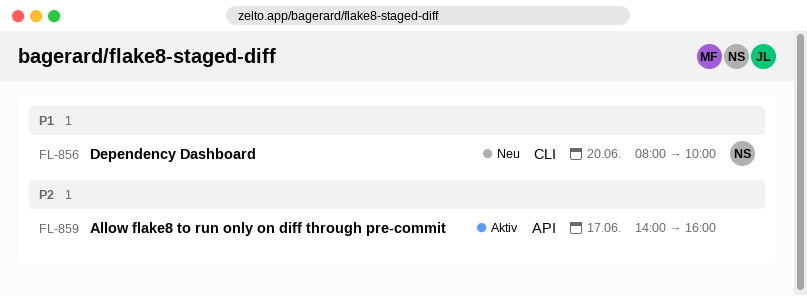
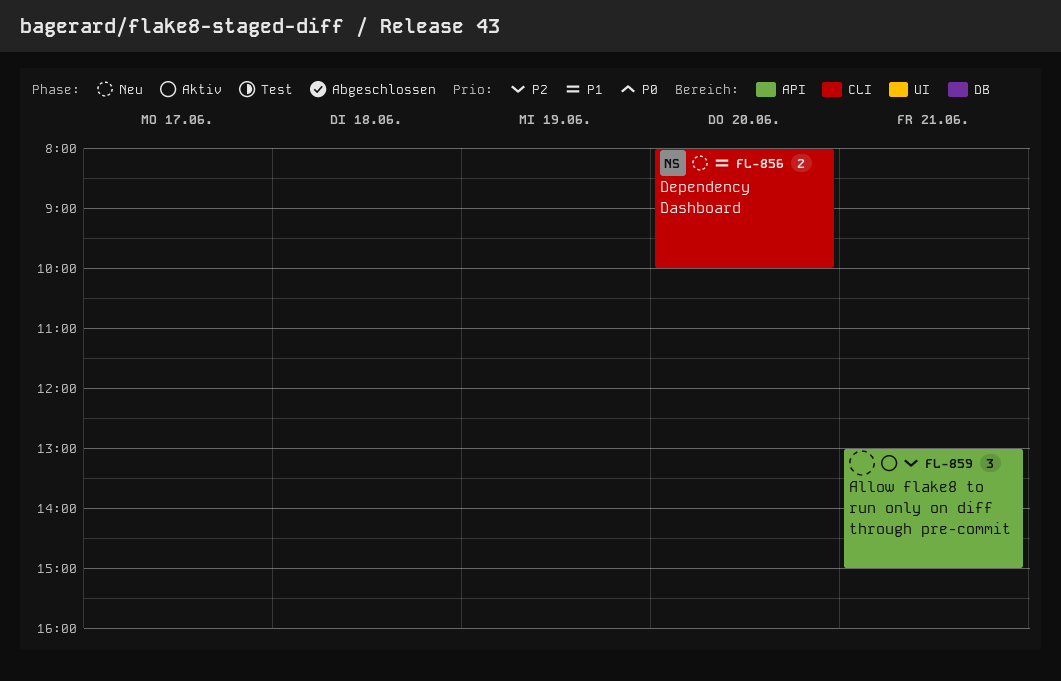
FL-859, day: Jun 17 -> Jun 21
FL-859, begins: 14:00 -> 13:00
FL-859, ends: 16:00 -> 15:00

